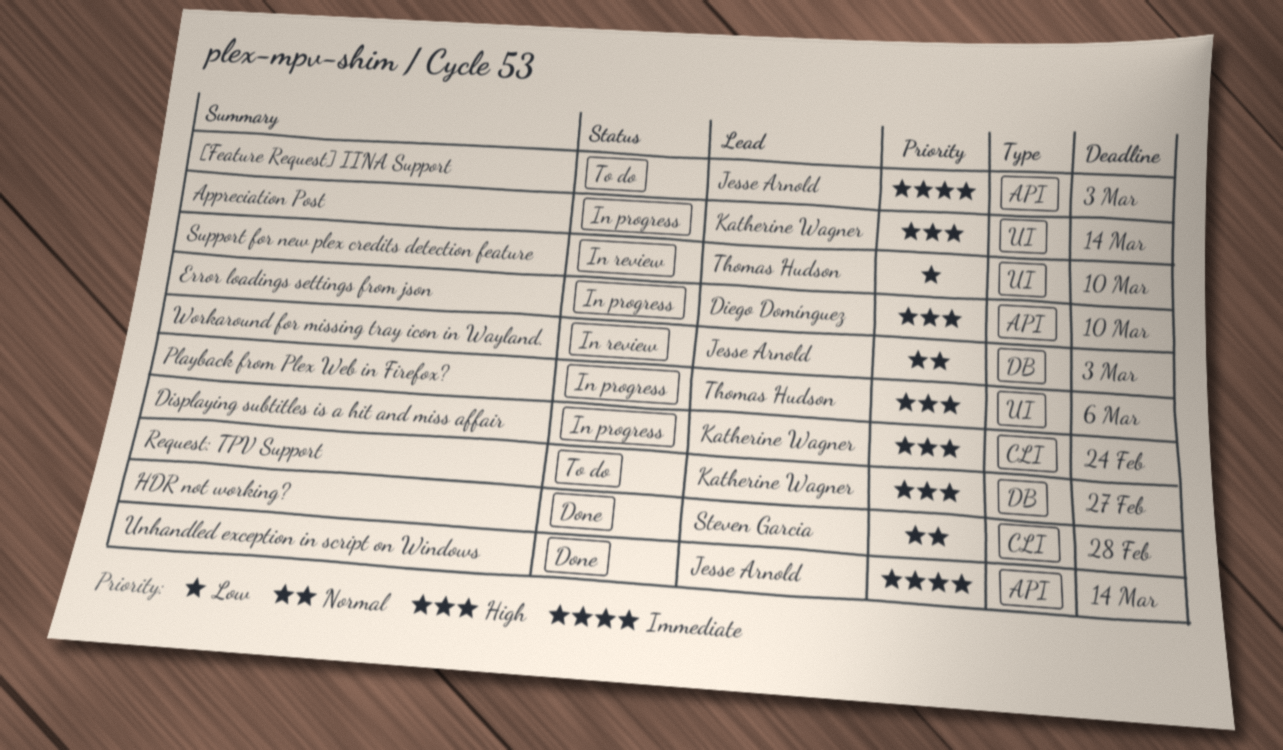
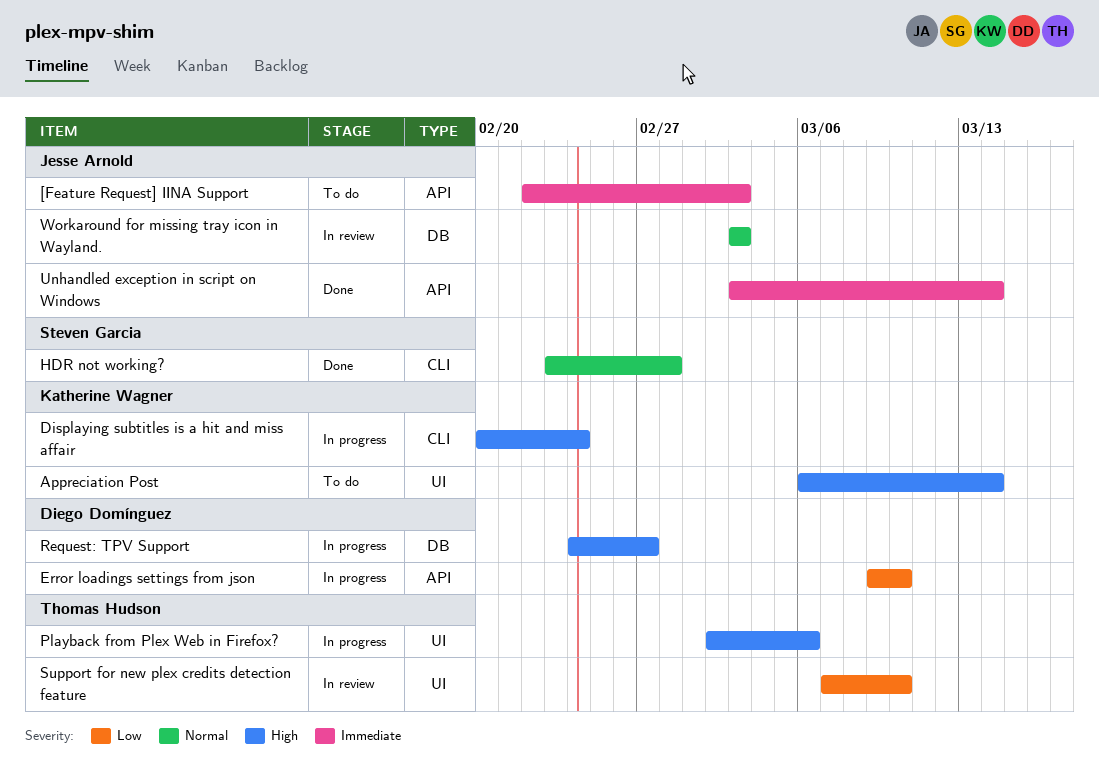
Appreciation Post, status: In progress -> To do
Error loadings settings from json, priority: High -> Low
Request: TPV Support, status: To do -> In progress
Request: TPV Support, owner: Katherine Wagner -> Diego Domínguez

